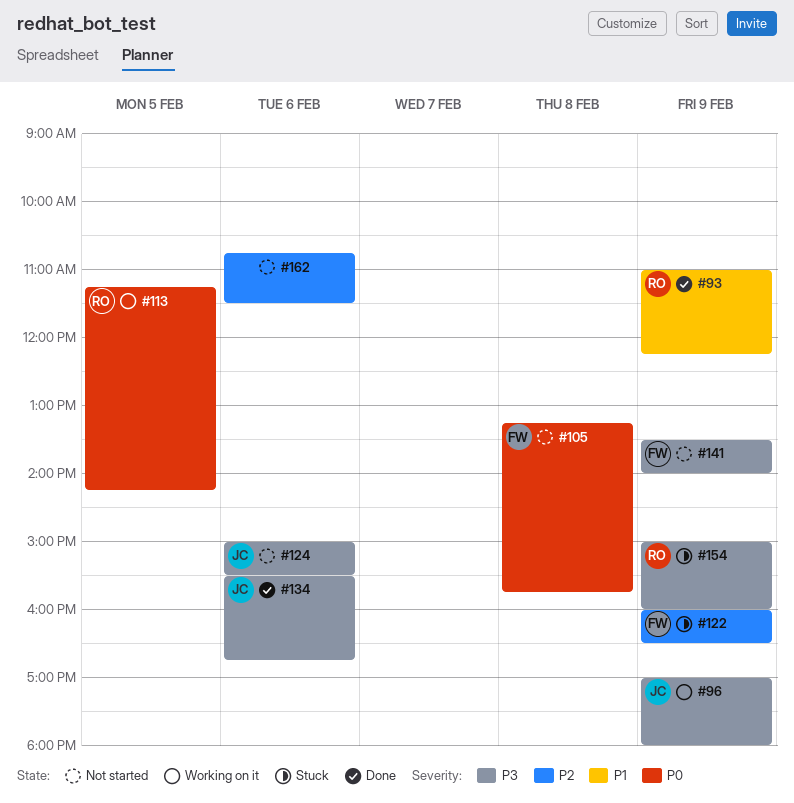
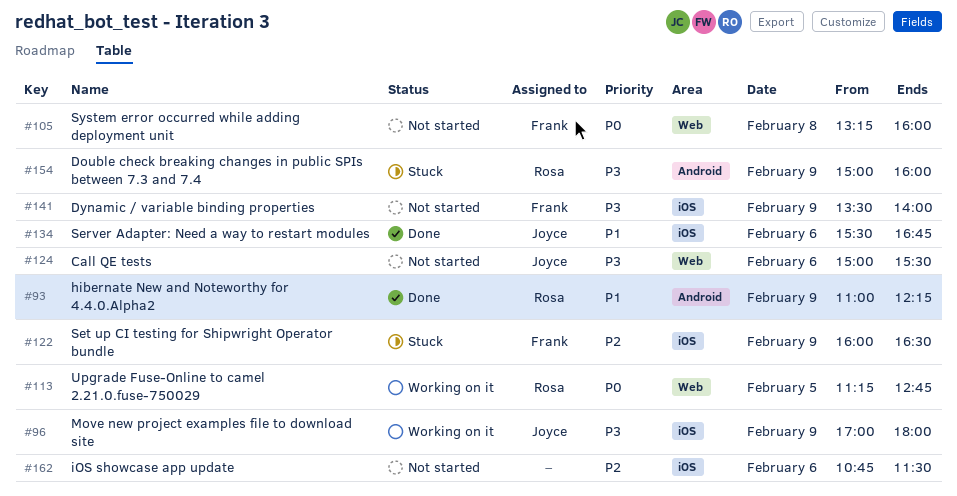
#105, ends: 15:45 -> 16:00
#113, ends: 14:15 -> 12:45
#134, priority: P3 -> P1

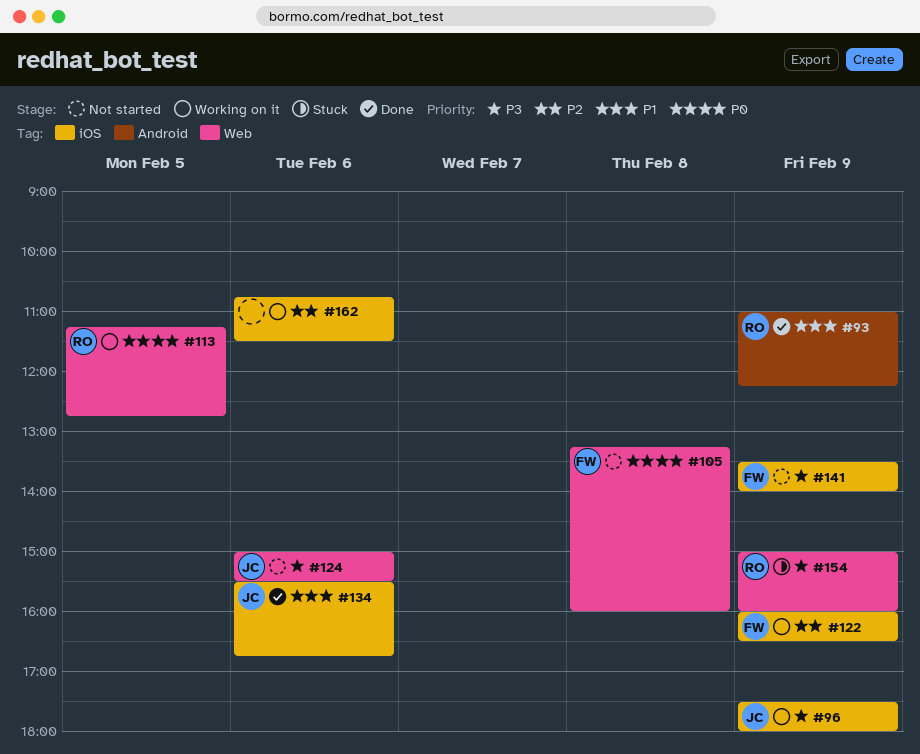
#96, begins: 17:00 -> 17:30
#122, status: Stuck -> Working on it
#154, label: Android -> Web
#162, status: Not started -> Working on it

